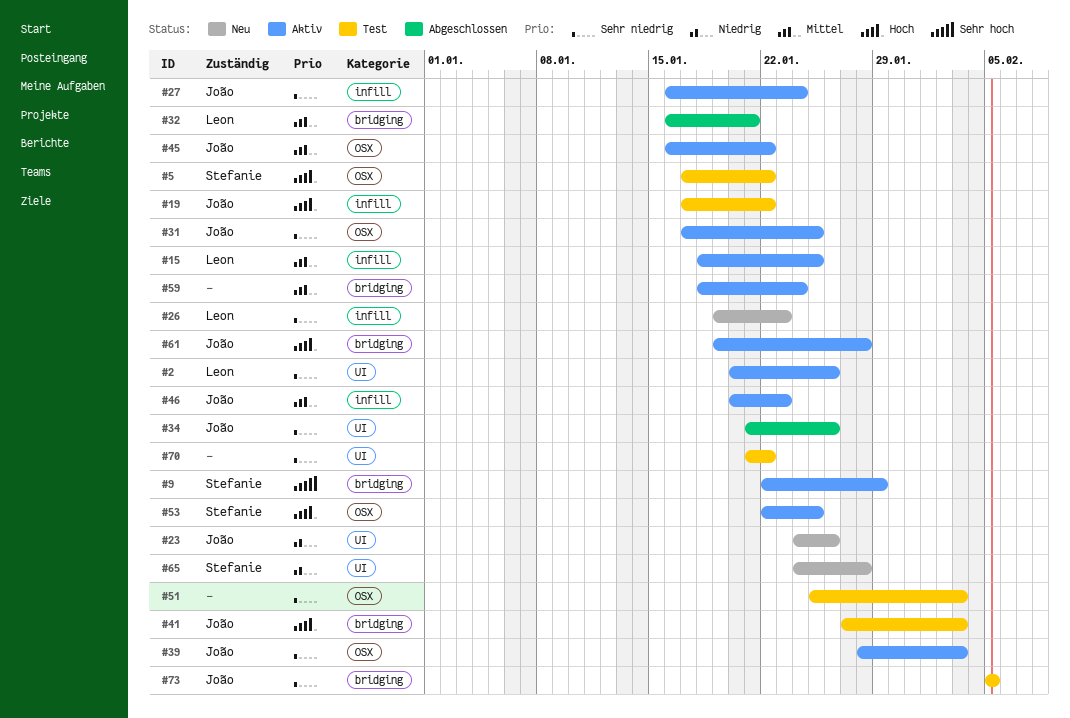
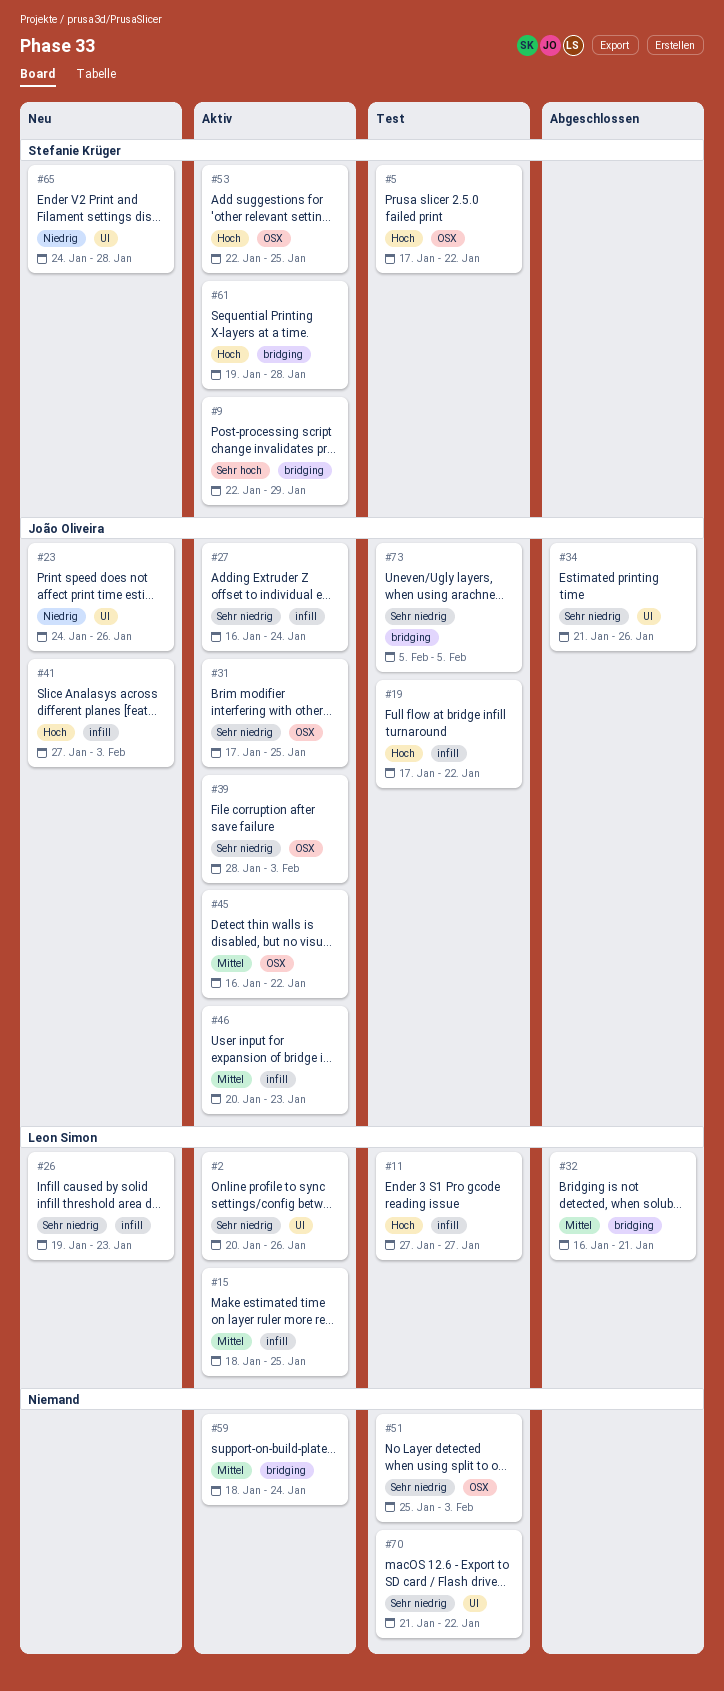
#11: none -> present
#41, status: Test -> Neu
#41, label: bridging -> infill
#61, owner: João Oliveira -> Stefanie Krüger

